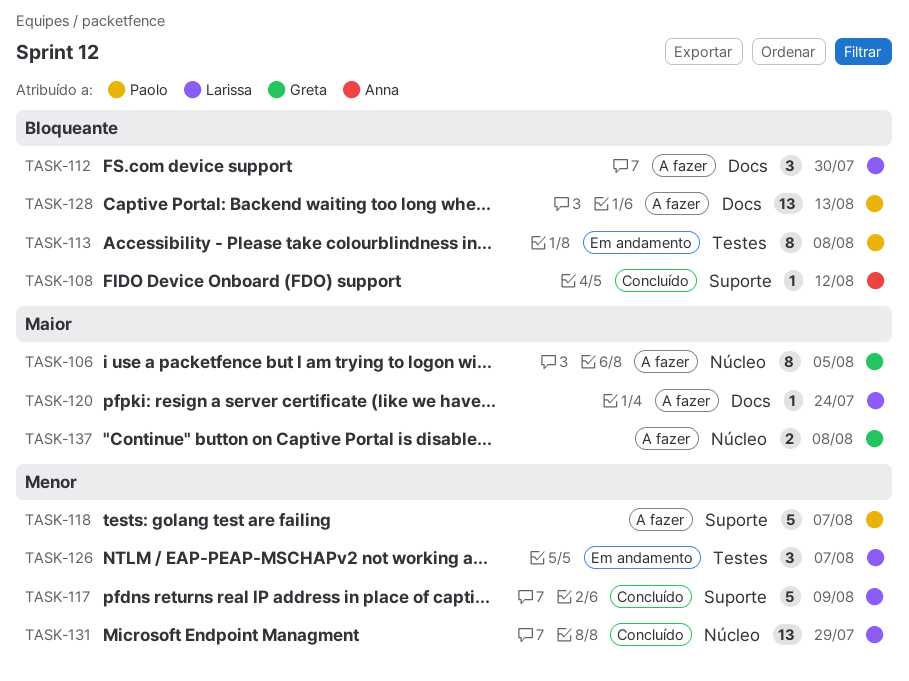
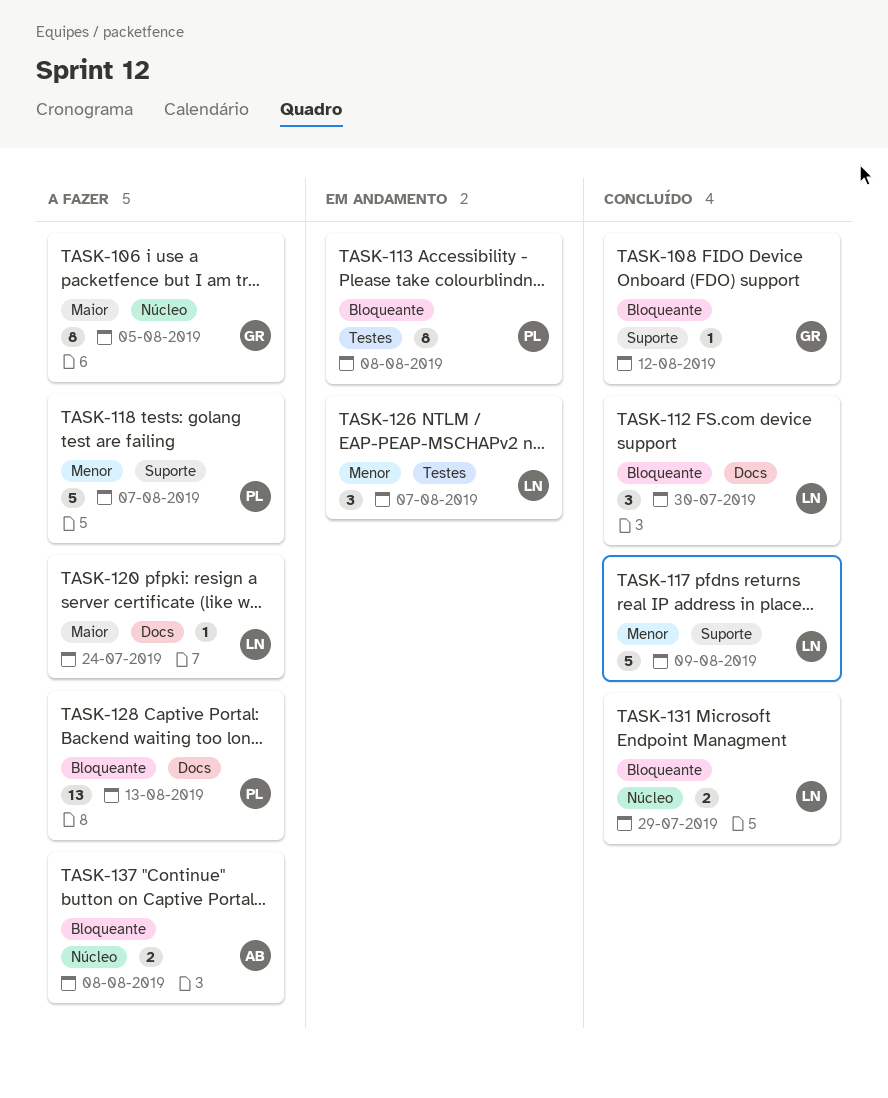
TASK-108, owner: Anna -> Greta
TASK-112, status: A fazer -> Concluído
TASK-131, priority: Menor -> Bloqueante
TASK-131, estimate: 13 -> 2
TASK-137, owner: Greta -> Anna
TASK-137, priority: Maior -> Bloqueante

